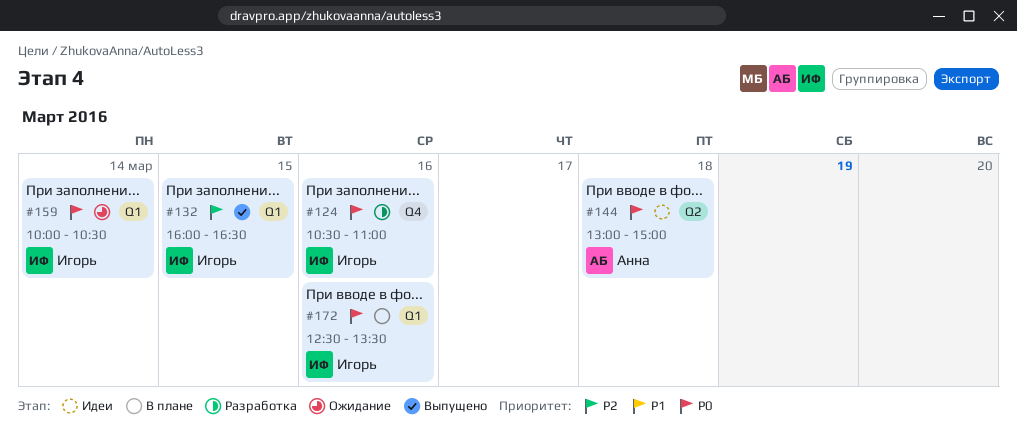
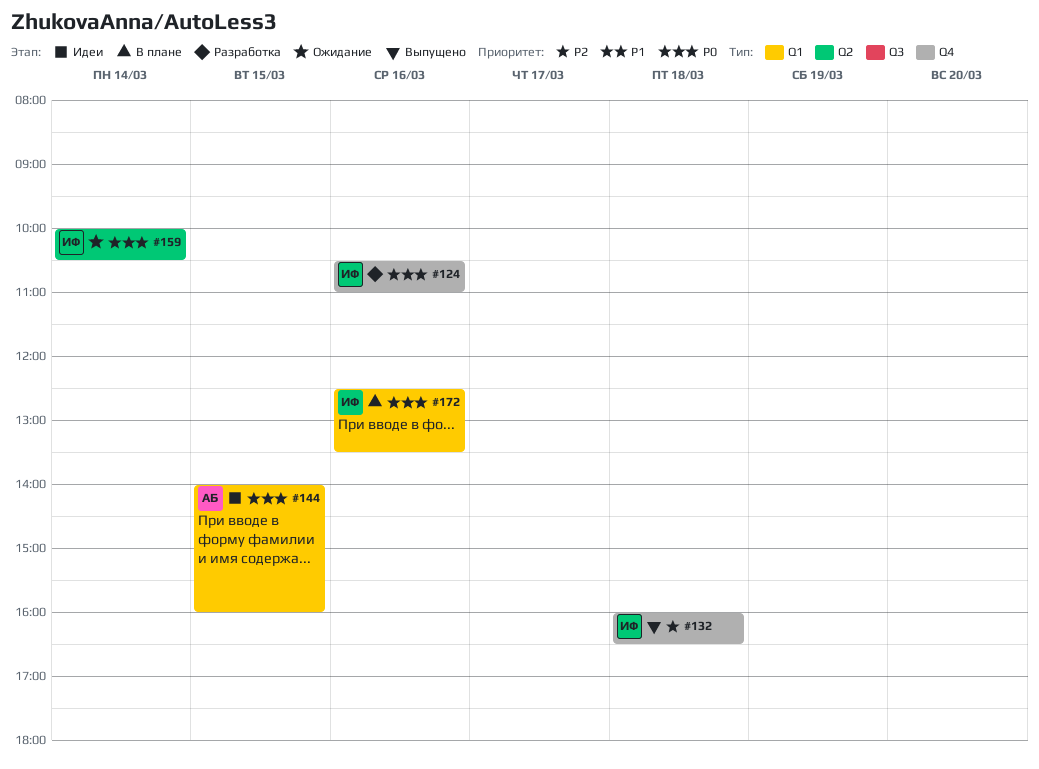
#132, label: Q1 -> Q4
#132, day: Mar 15 -> Mar 18
#144, label: Q2 -> Q1
#144, day: Mar 18 -> Mar 15
#144, begins: 13:00 -> 14:00
#144, ends: 15:00 -> 16:00
#159, label: Q1 -> Q2

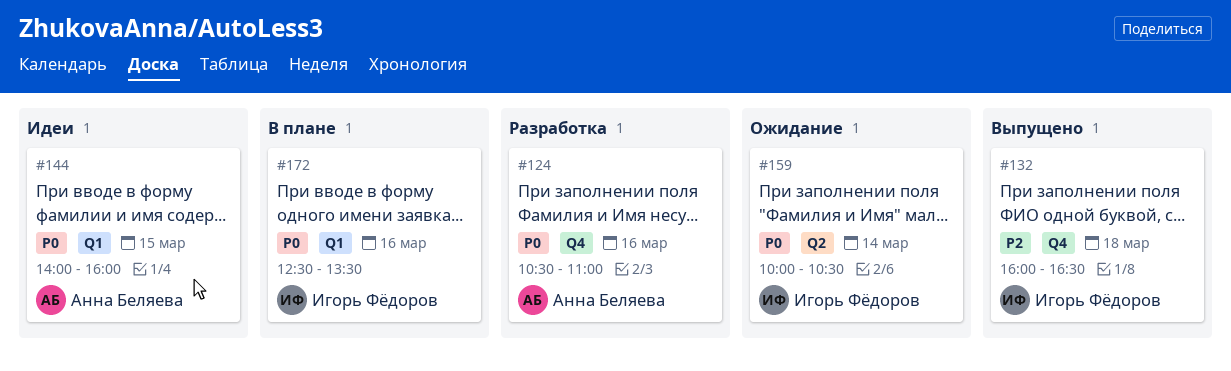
#124, owner: Игорь Фёдоров -> Анна Беляева

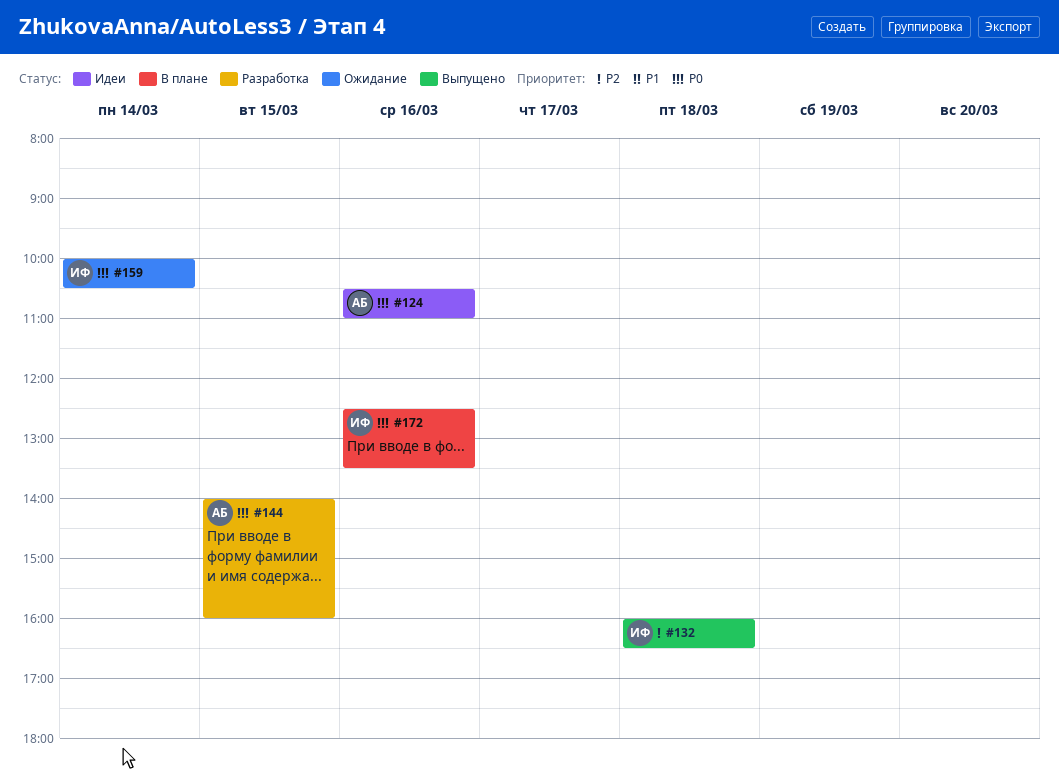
#124, status: Разработка -> Идеи
#144, status: Идеи -> Разработка

